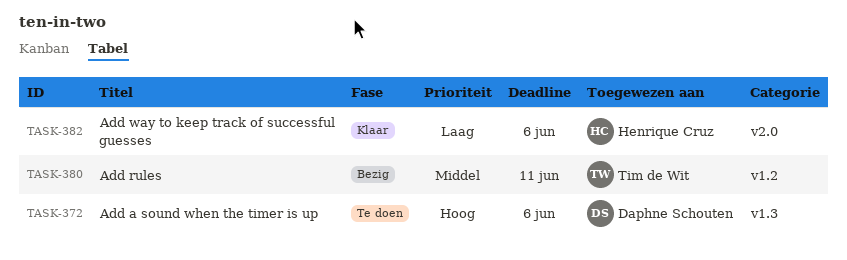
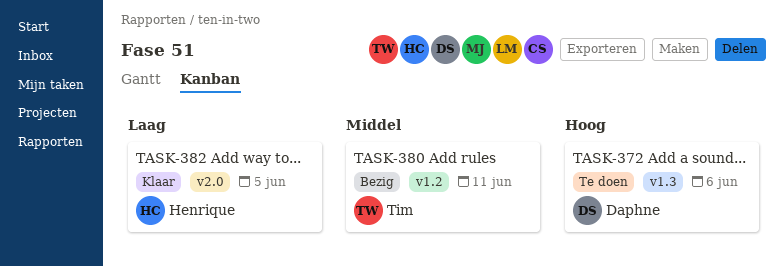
TASK-382, due: Jun 6 -> Jun 5

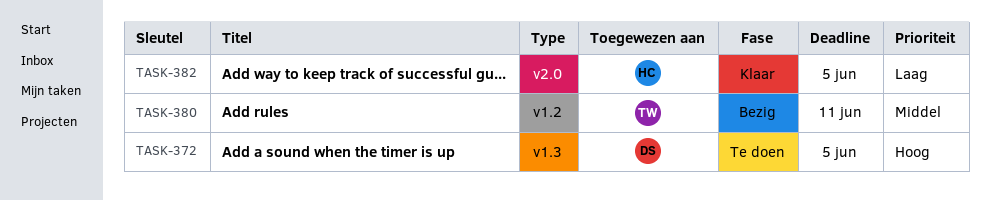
TASK-372, due: Jun 6 -> Jun 5

